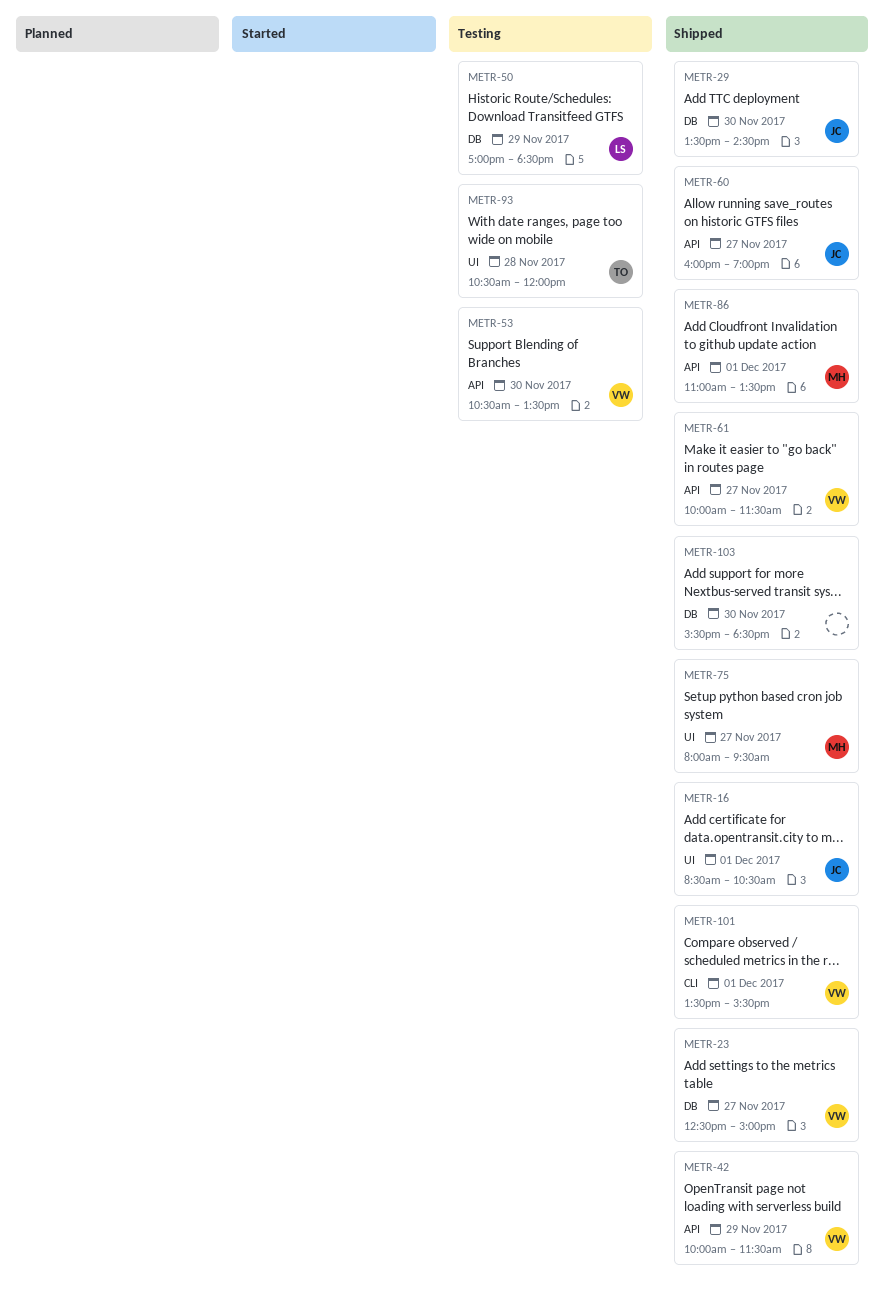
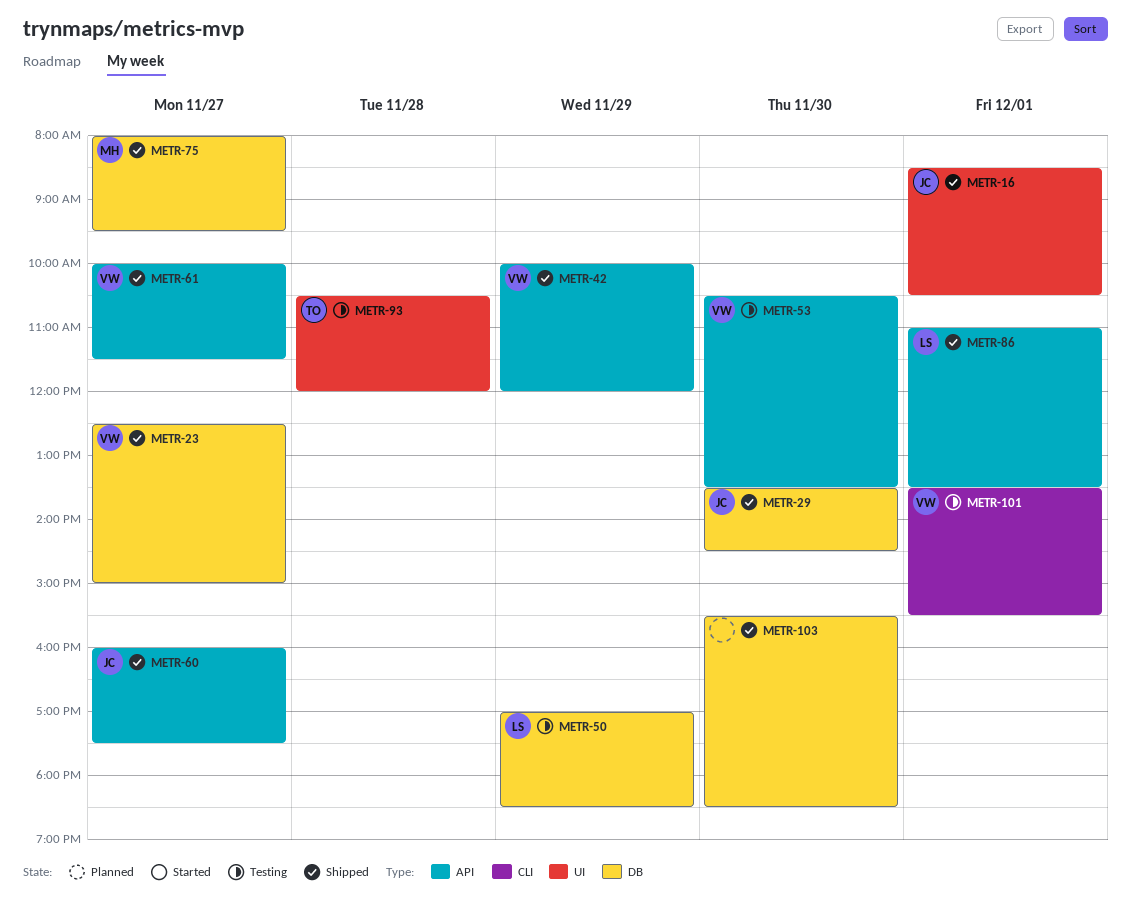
METR-42, ends: 11:30 -> 12:00
METR-60, ends: 19:00 -> 17:30
METR-75, label: UI -> DB
METR-86, owner: MH -> LS
METR-101, status: Shipped -> Testing

